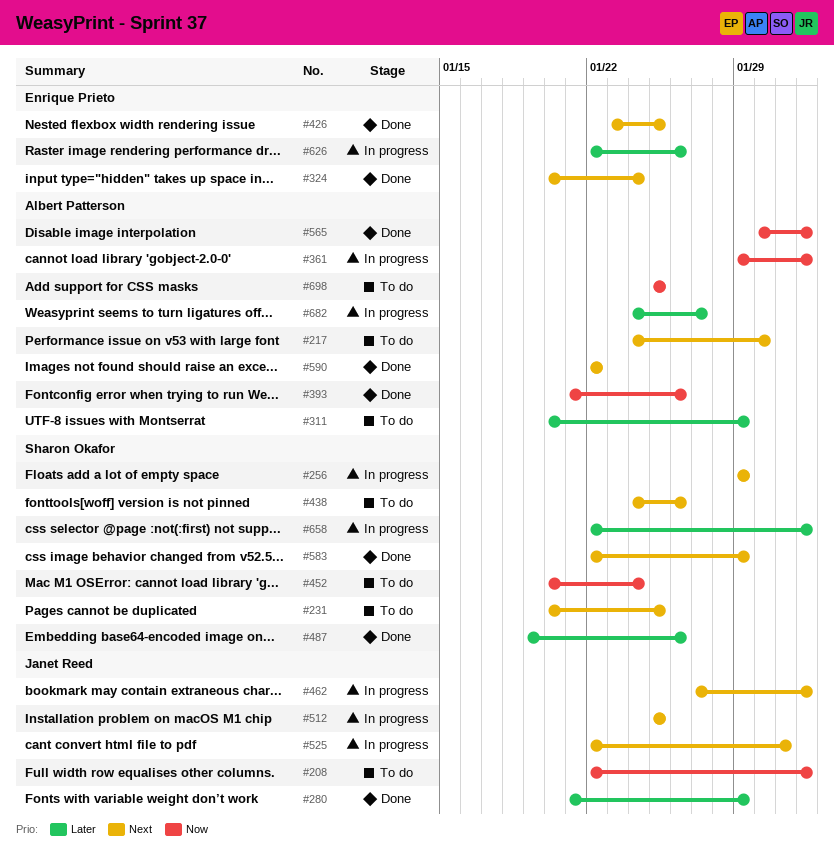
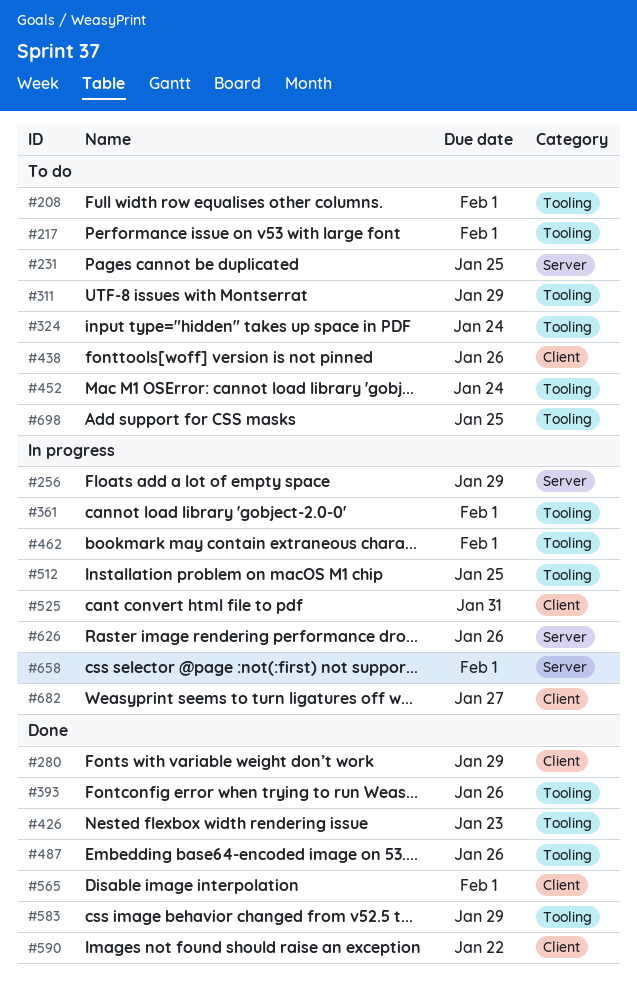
#217, due: Jan 30 -> Feb 1
#324, status: Done -> To do
#426, due: Jan 25 -> Jan 23

